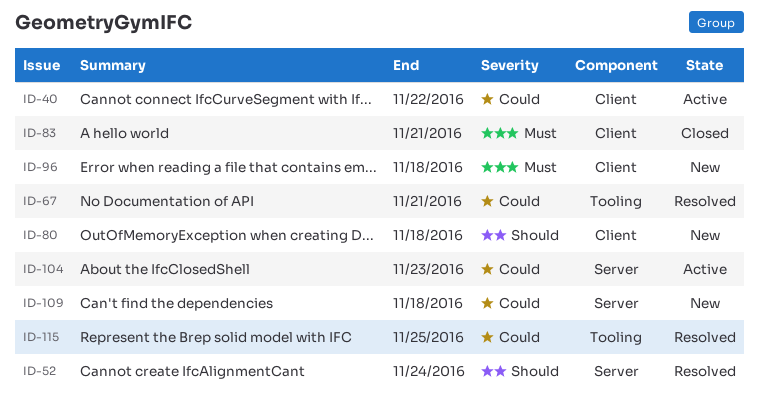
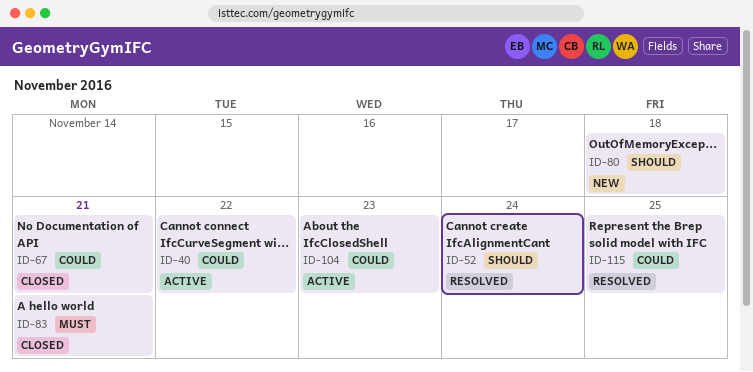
ID-67, status: Resolved -> Closed
ID-96: present -> none
ID-109: present -> none

